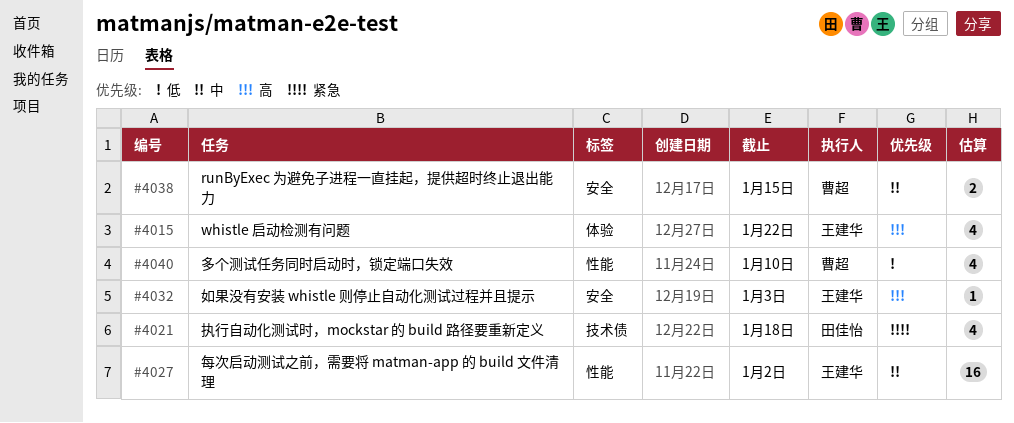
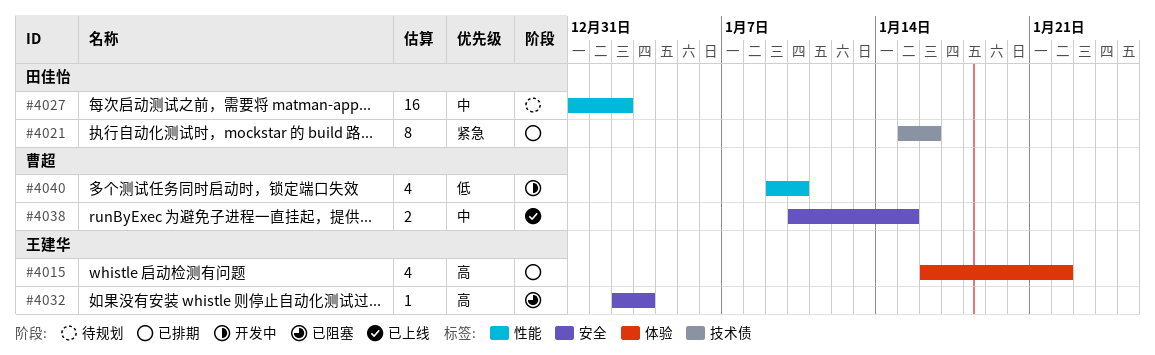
#4021, estimate: 4 -> 8
#4021, due: Jan 18 -> Jan 16
#4027, owner: 王建华 -> 田佳怡

